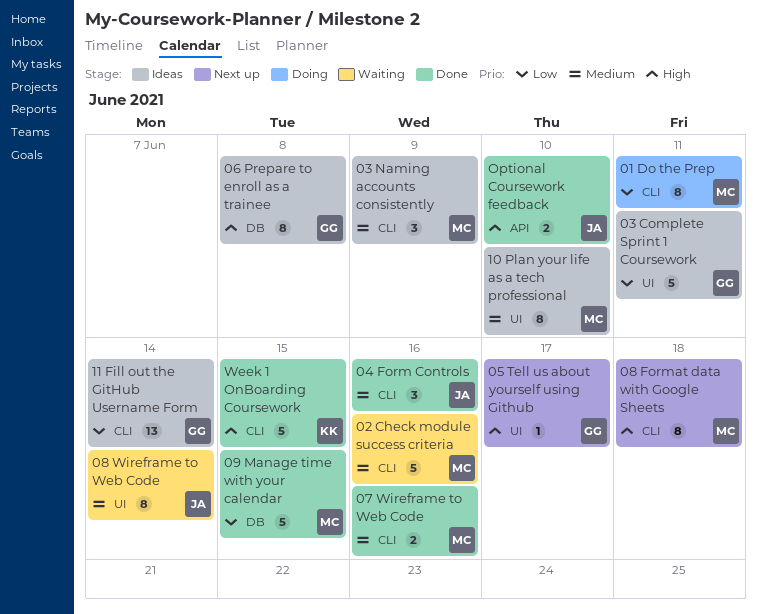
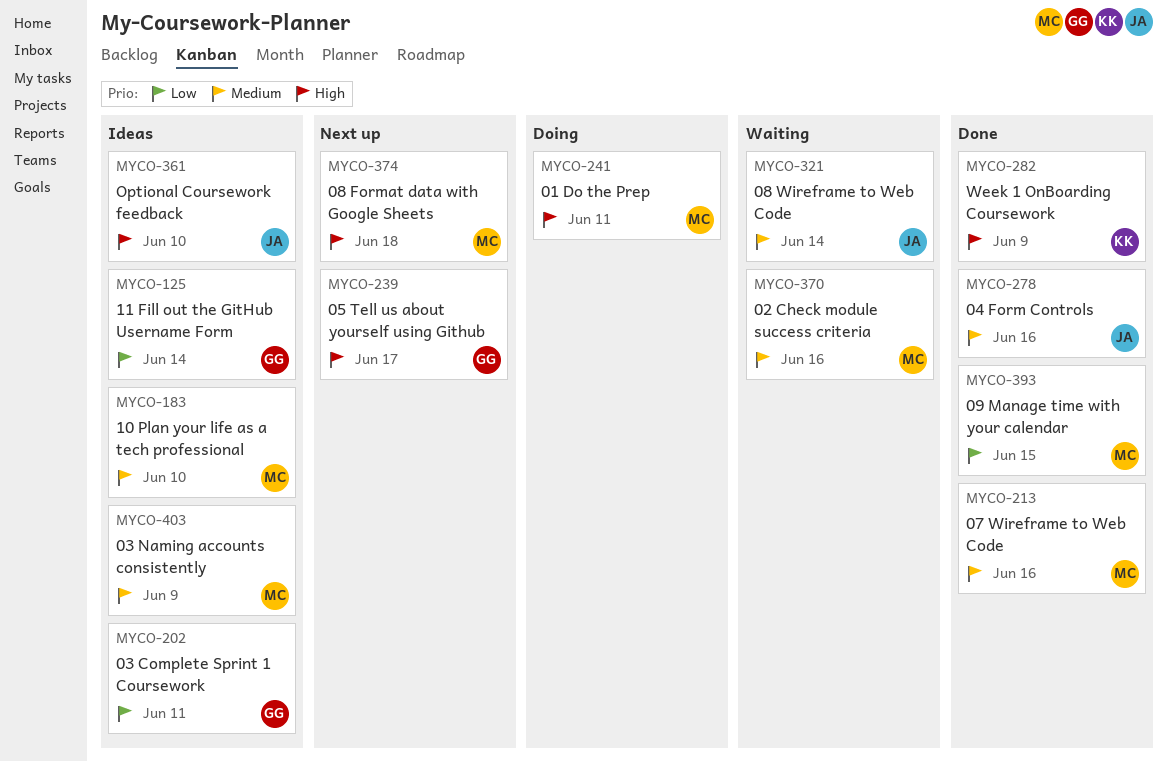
01 Do the Prep, priority: Low -> High
06 Prepare to enroll as a trainee: present -> none
Optional Coursework feedback, status: Done -> Ideas
Week 1 OnBoarding Coursework, due: Jun 15 -> Jun 9

